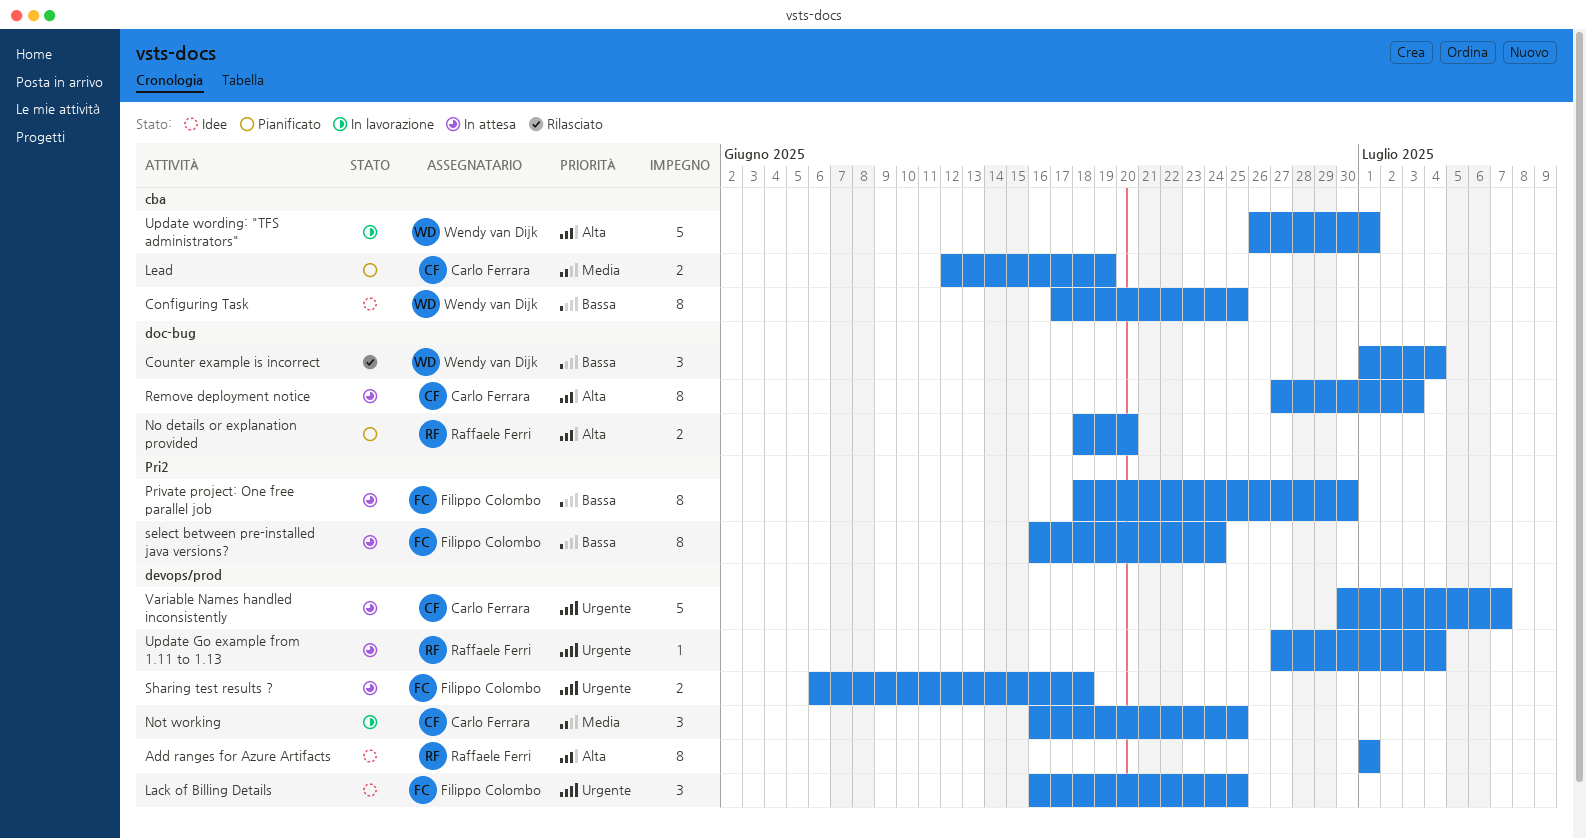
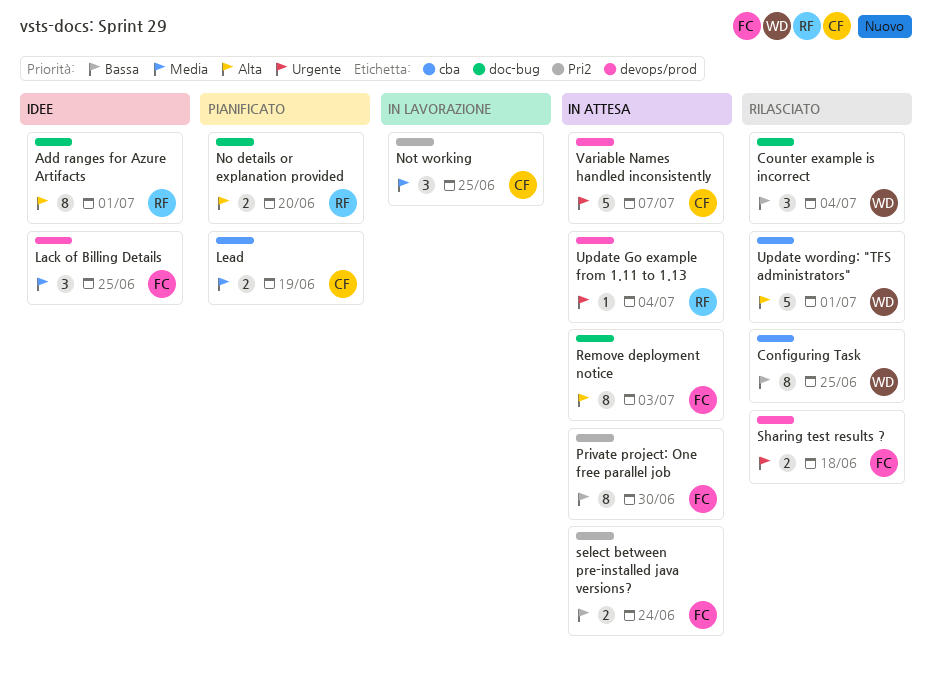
Add ranges for Azure Artifacts, label: devops/prod -> doc-bug
Configuring Task, status: Idee -> Rilasciato
Lack of Billing Details, priority: Urgente -> Media
Not working, label: devops/prod -> Pri2
Remove deployment notice, owner: Carlo Ferrara -> Filippo Colombo
select between pre-installed java versions?, estimate: 8 -> 2
Sharing test results ?, status: In attesa -> Rilasciato
Update wording: "TFS administrators", status: In lavorazione -> Rilasciato

